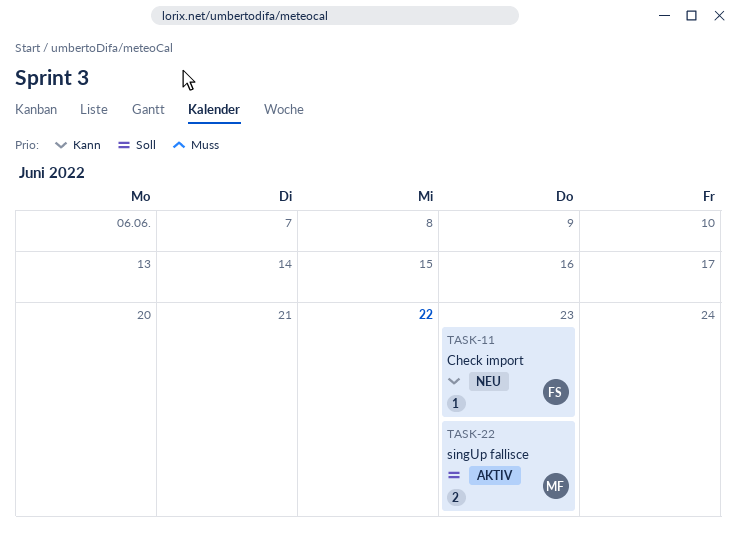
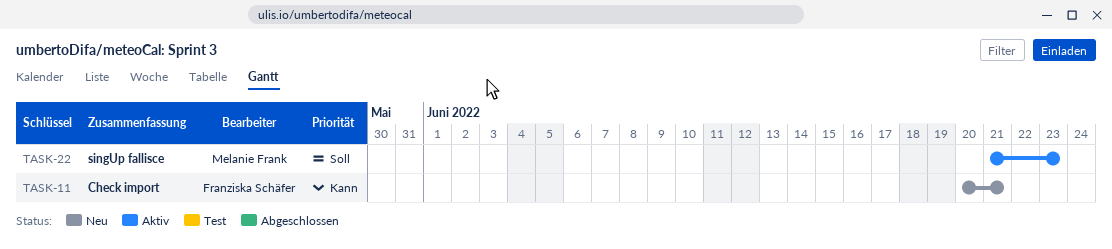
TASK-11, due: Jun 23 -> Jun 21

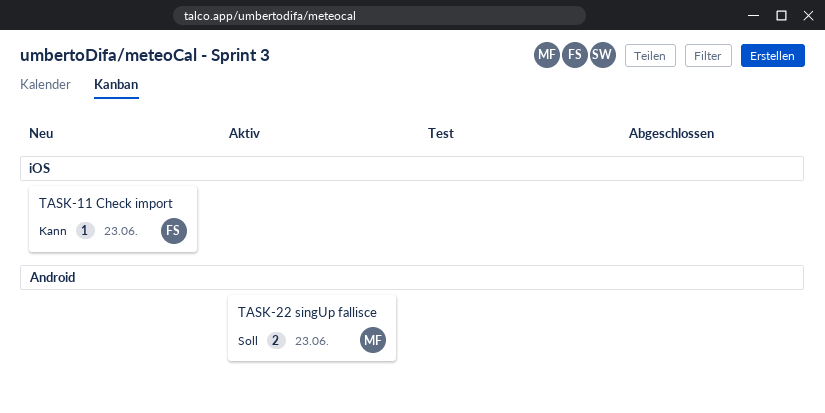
TASK-11, due: Jun 21 -> Jun 23

